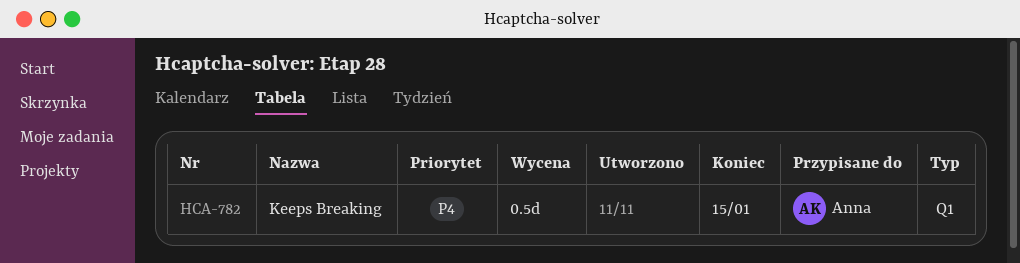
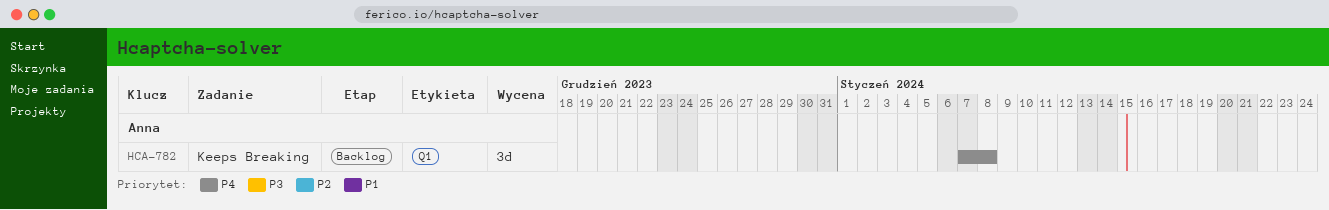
HCA-782, estimate: 0.5d -> 3d
HCA-782, due: Jan 15 -> Jan 8

